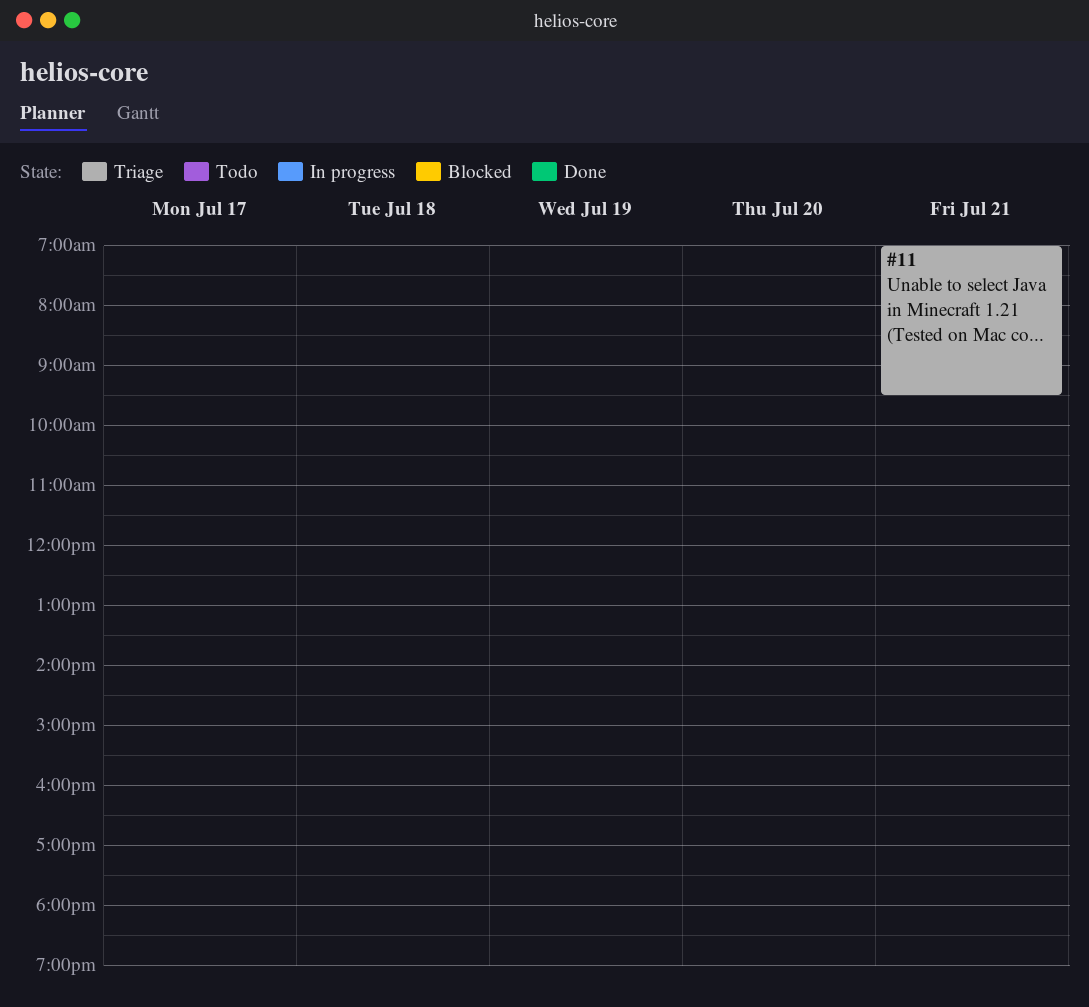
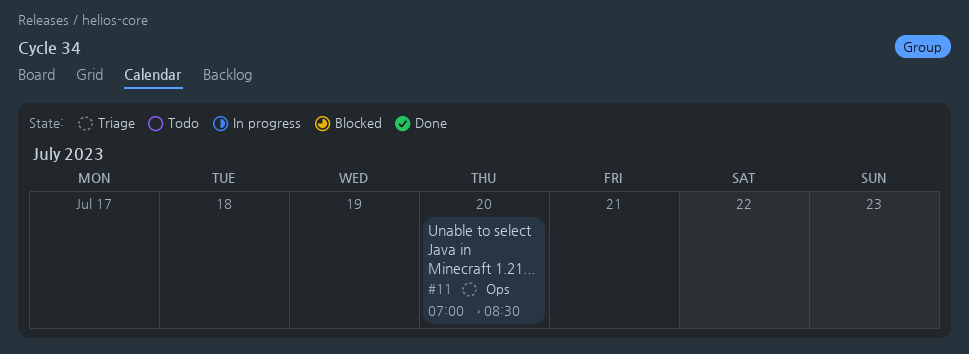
#11, day: Jul 21 -> Jul 20
#11, ends: 09:30 -> 08:30

